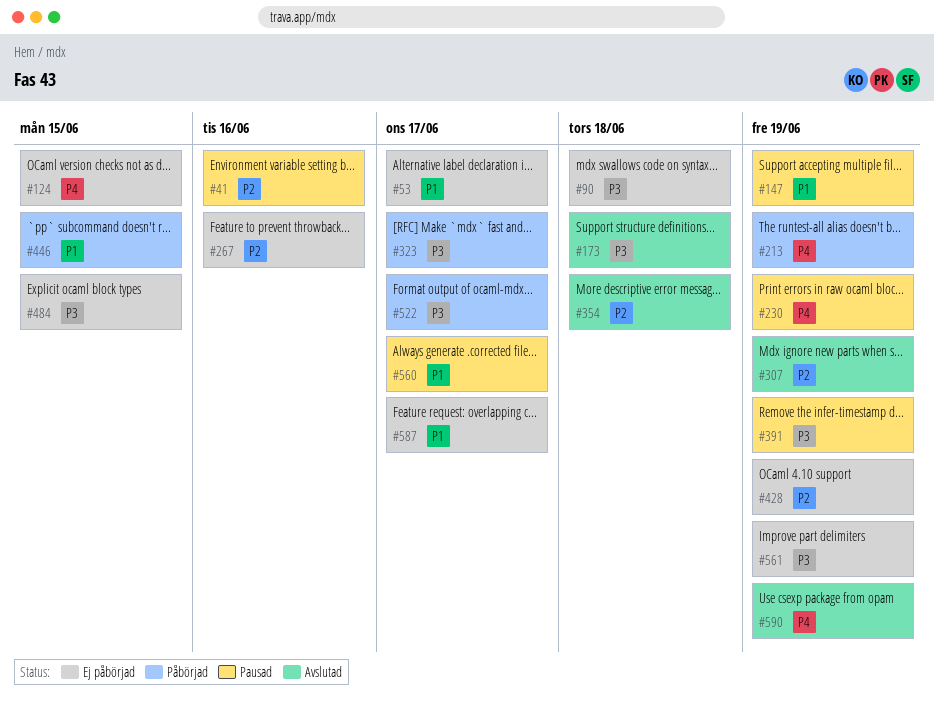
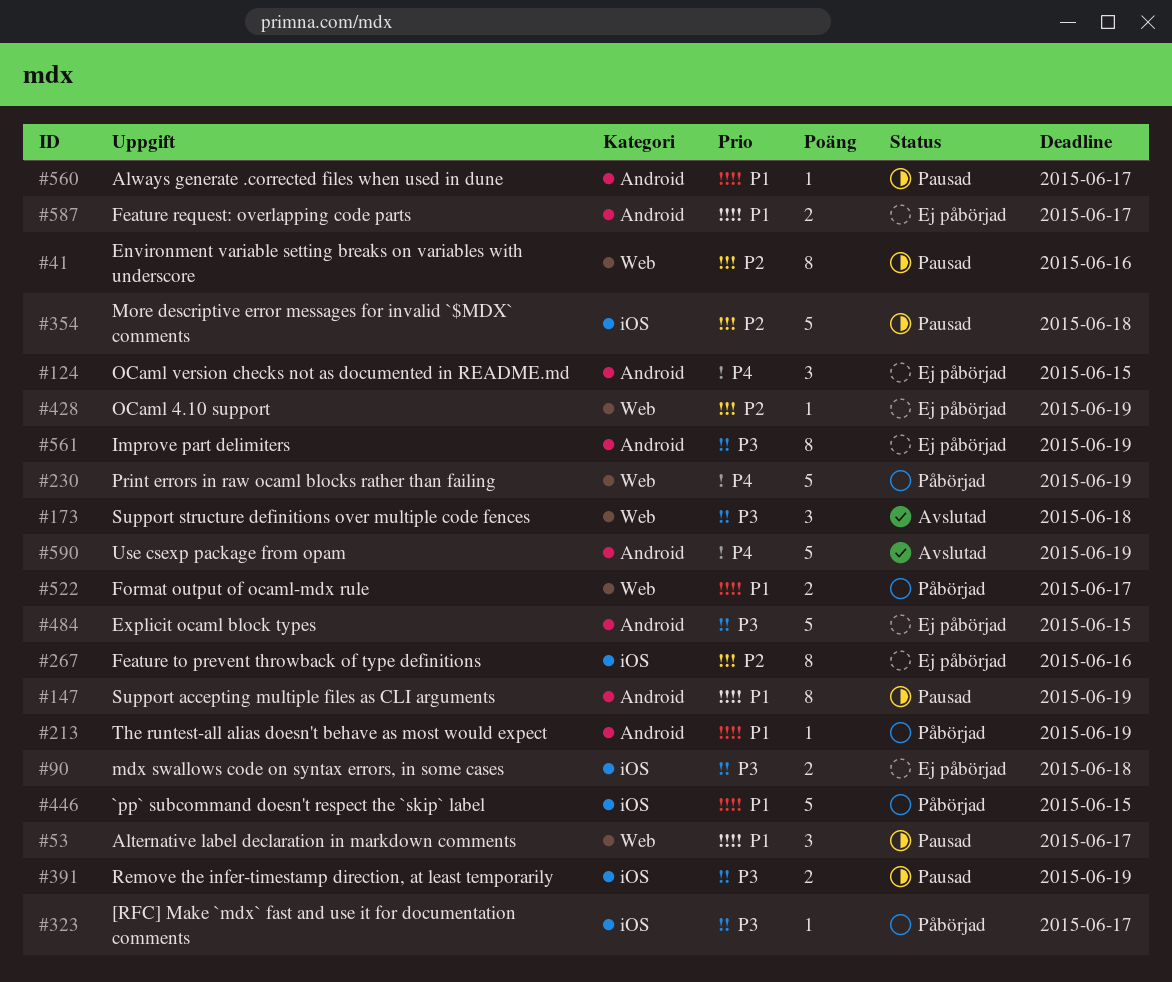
#53, status: Ej påbörjad -> Pausad
#213, priority: P4 -> P1
#230, status: Pausad -> Påbörjad
#307: present -> none
#354, status: Avslutad -> Pausad
#522, priority: P3 -> P1

